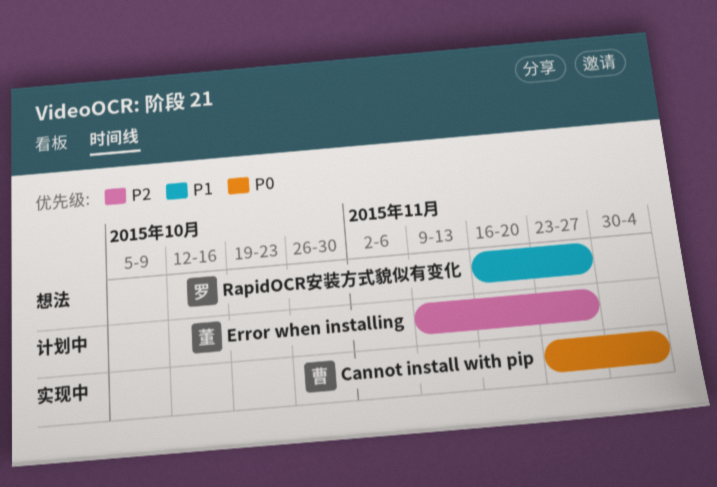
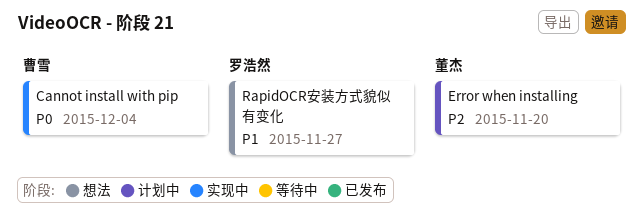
Error when installing, due: Nov 27 -> Nov 20

